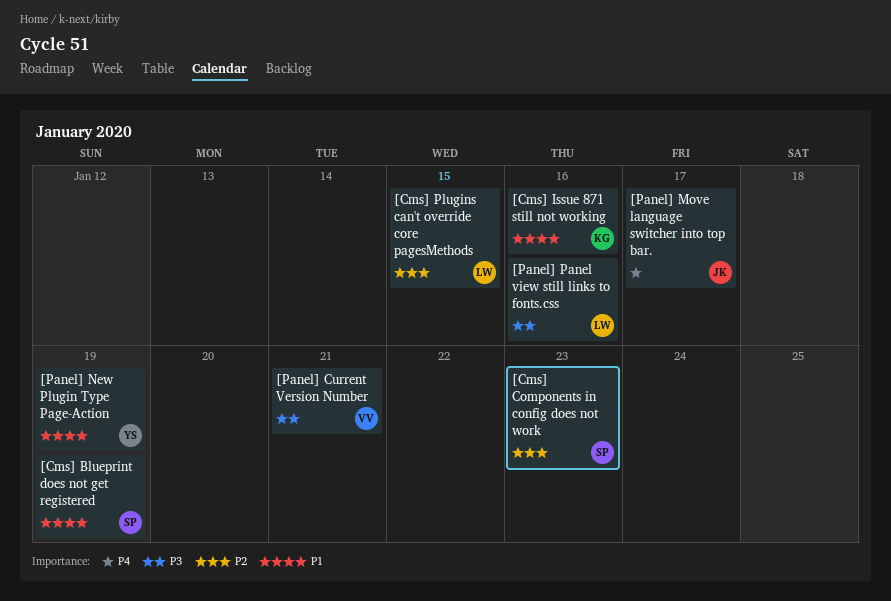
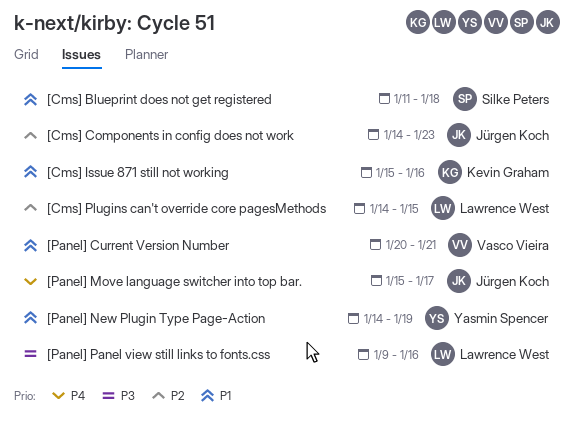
[Cms] Blueprint does not get registered, due: Jan 19 -> Jan 18
[Cms] Components in config does not work, owner: Silke Peters -> Jürgen Koch
[Panel] Current Version Number, priority: P3 -> P1

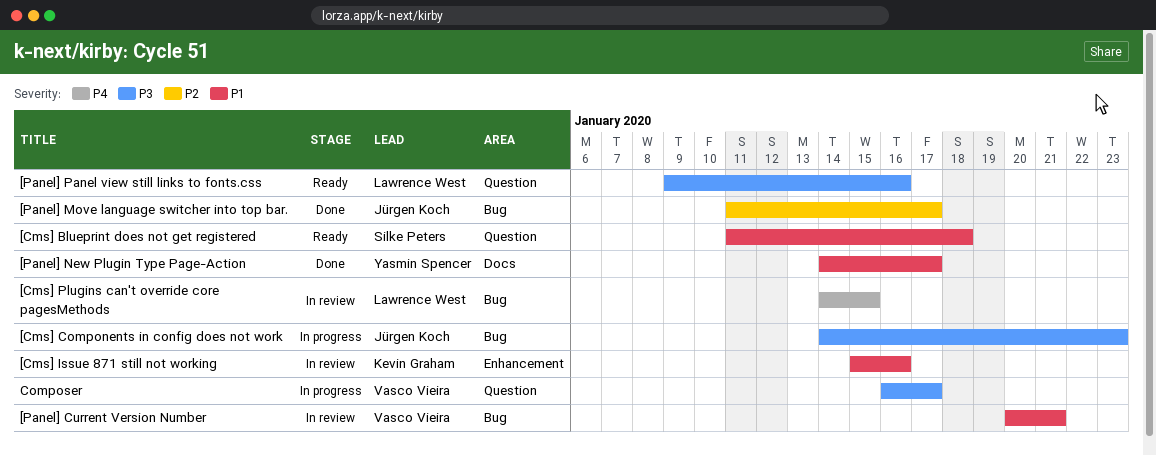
[Cms] Components in config does not work, priority: P2 -> P3
[Cms] Plugins can't override core pagesMethods, priority: P2 -> P4
[Panel] Move language switcher into top bar., priority: P4 -> P2
[Panel] Move language switcher into top bar., start: Jan 15 -> Jan 11
[Panel] New Plugin Type Page-Action, due: Jan 19 -> Jan 17
Composer: none -> present

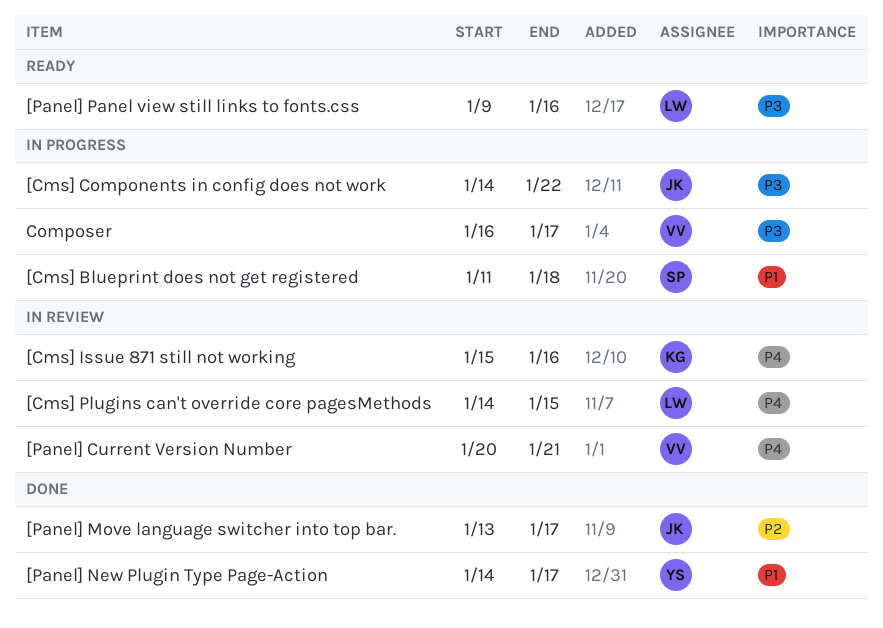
[Cms] Blueprint does not get registered, status: Ready -> In progress
[Cms] Components in config does not work, due: Jan 23 -> Jan 22
[Cms] Issue 871 still not working, priority: P1 -> P4
[Panel] Current Version Number, priority: P1 -> P4
[Panel] Move language switcher into top bar., start: Jan 11 -> Jan 13

